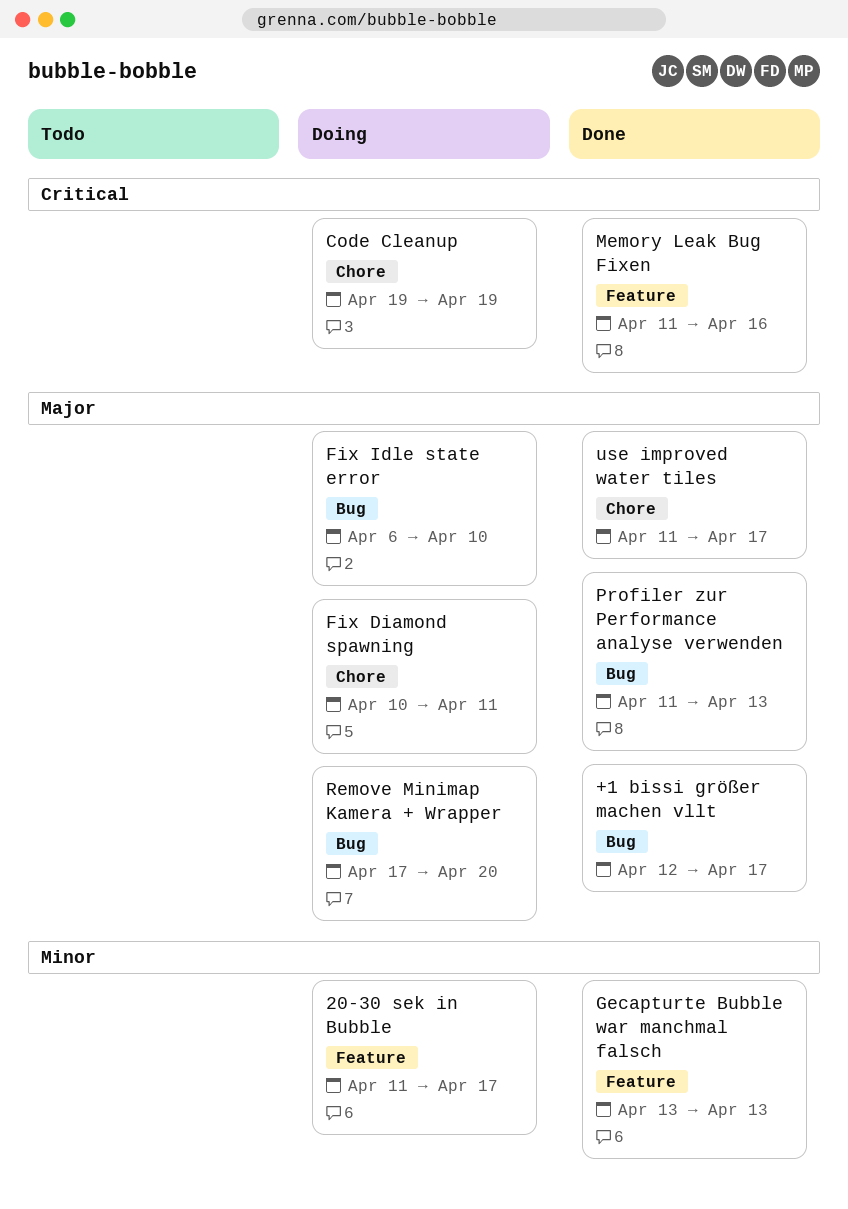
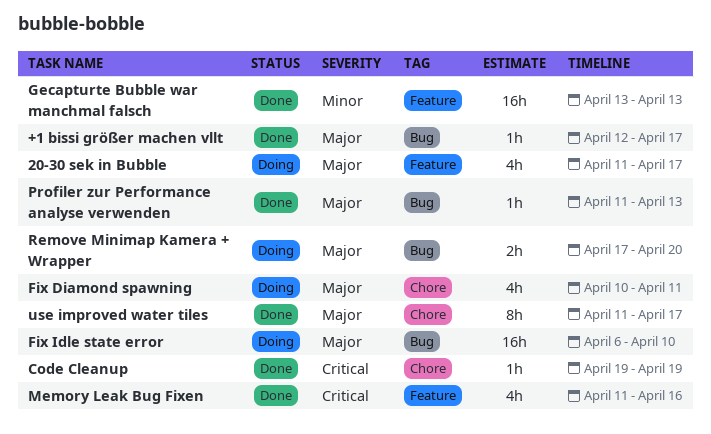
20-30 sek in Bubble, priority: Minor -> Major
Code Cleanup, status: Doing -> Done

